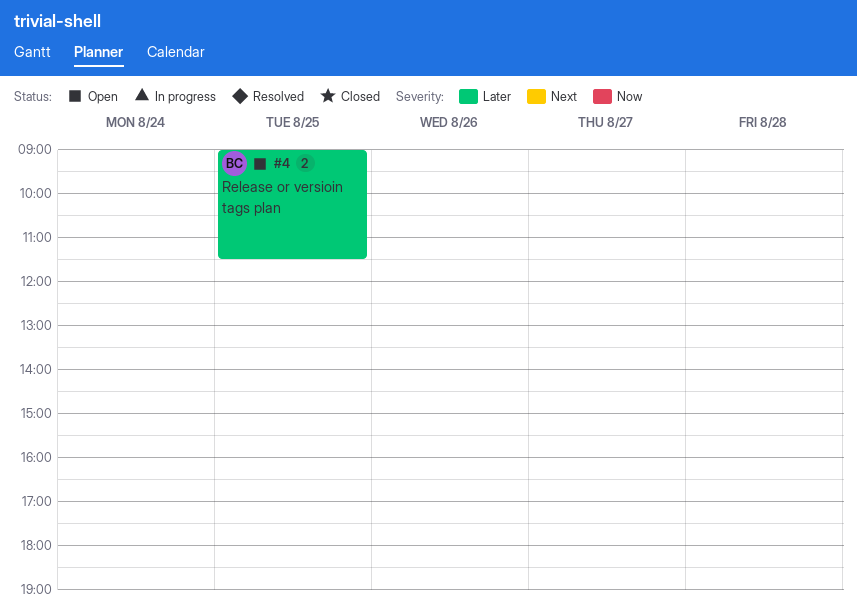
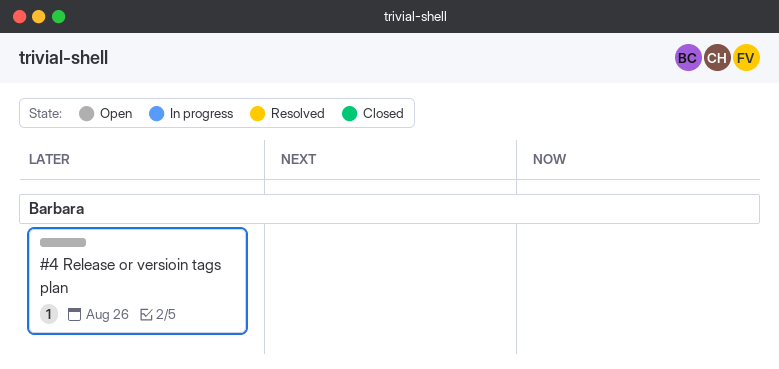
#4, estimate: 2 -> 1
#4, day: Aug 25 -> Aug 26

